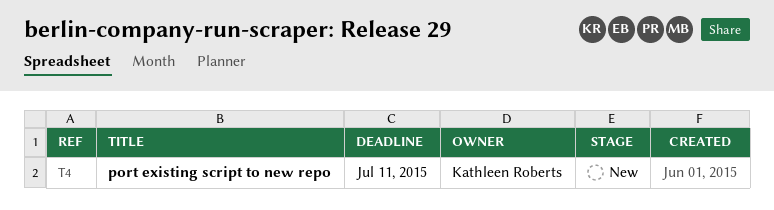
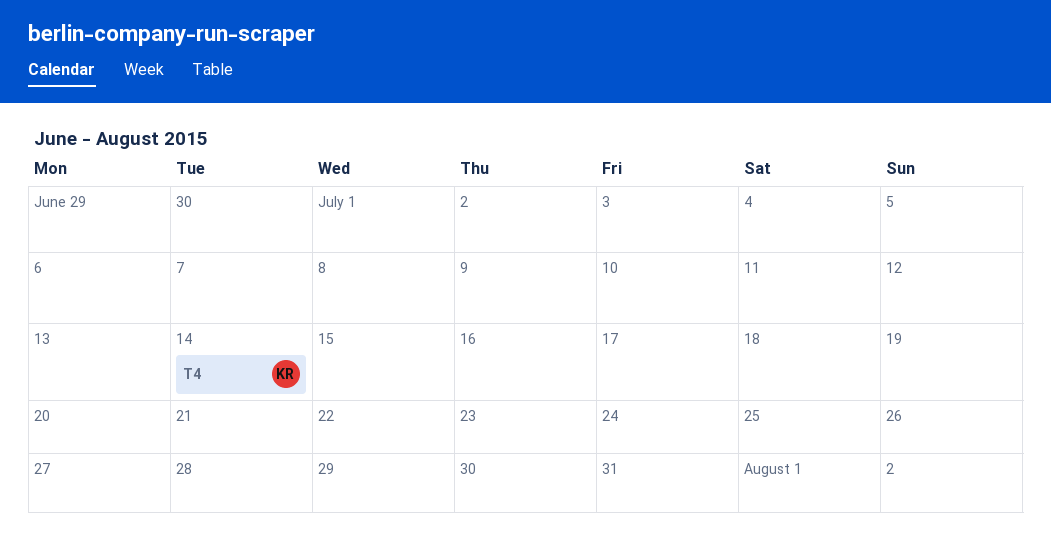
T4, due: Jul 11 -> Jul 14

